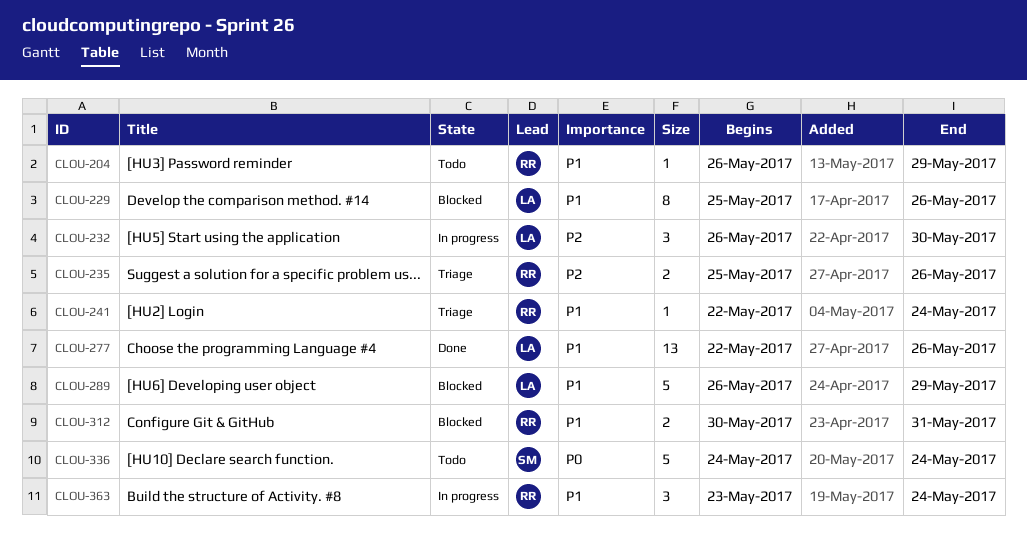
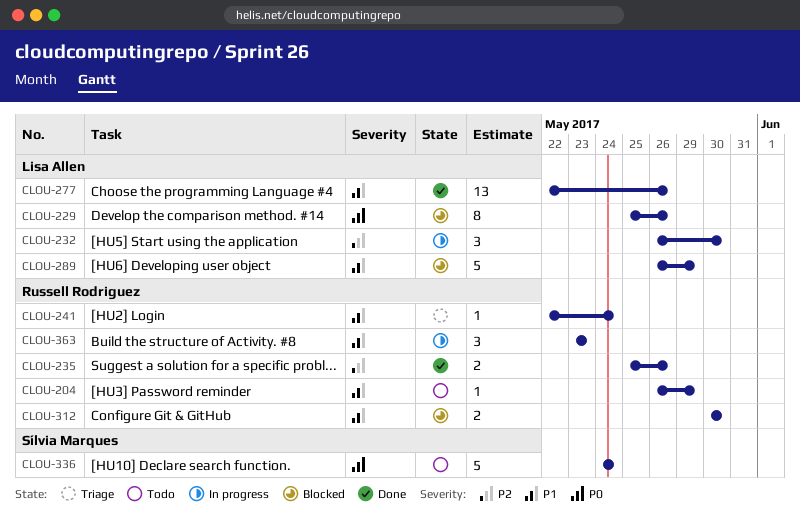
CLOU-229, priority: P1 -> P0
CLOU-235, status: Triage -> Done
CLOU-312, due: May 31 -> May 30
CLOU-363, due: May 24 -> May 23

